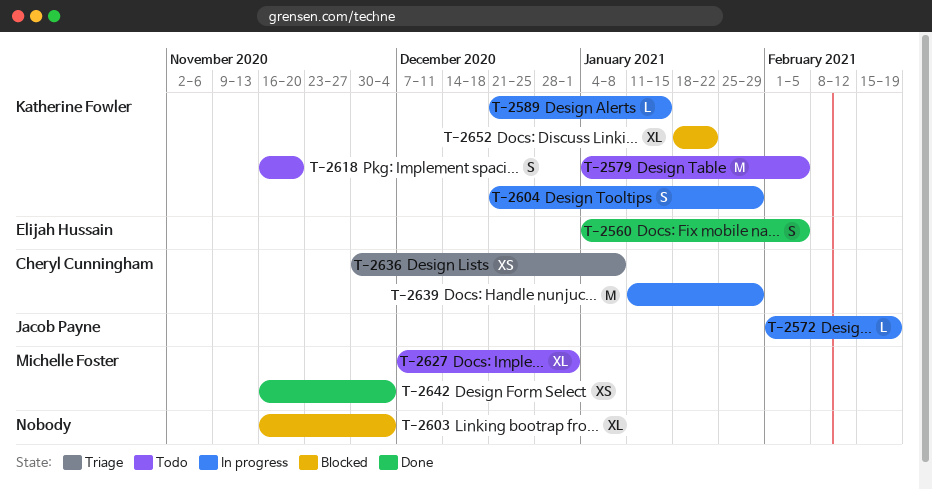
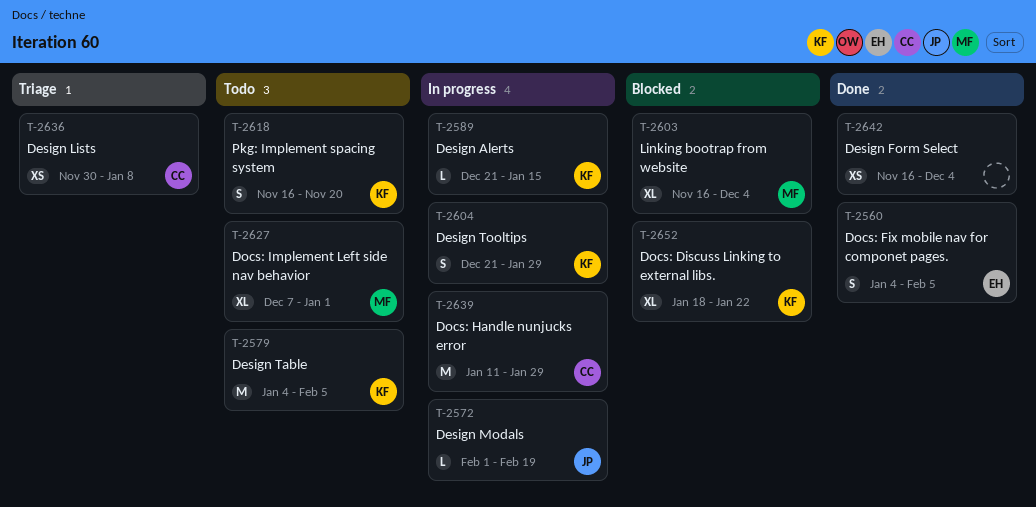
T-2603, owner: none -> Michelle Foster
T-2642, owner: Michelle Foster -> none

